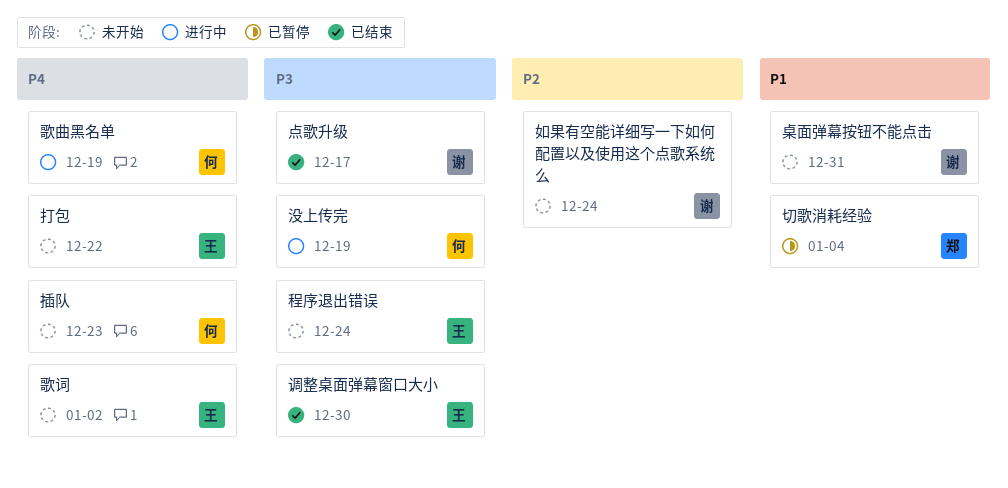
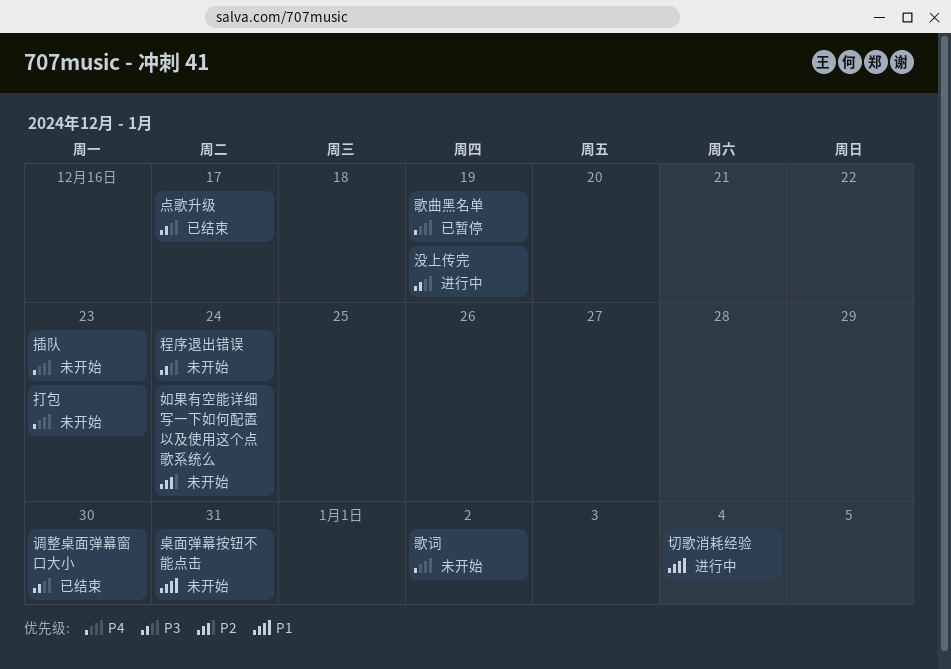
切歌消耗经验, status: 已暂停 -> 进行中
打包, due: Dec 22 -> Dec 23
歌曲黑名单, status: 进行中 -> 已暂停

